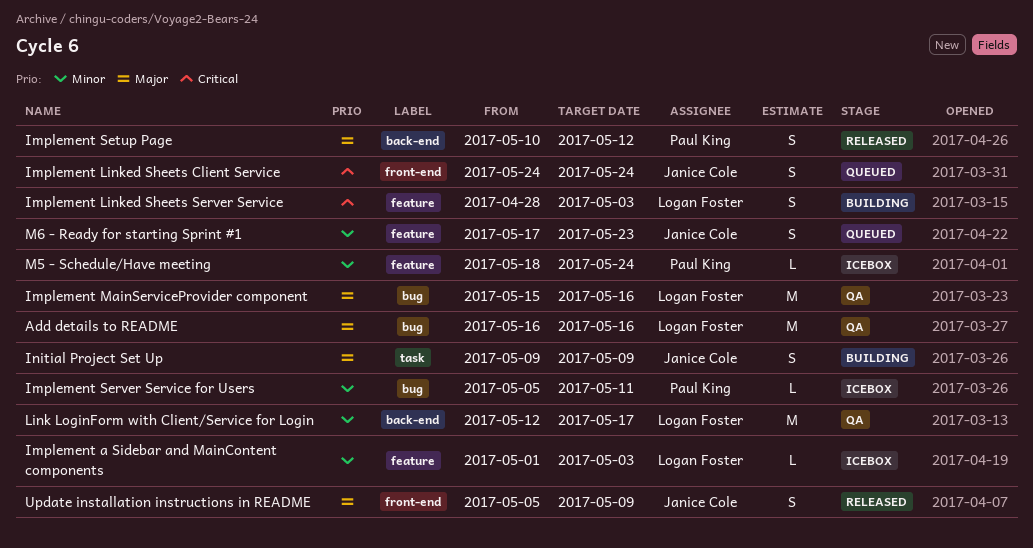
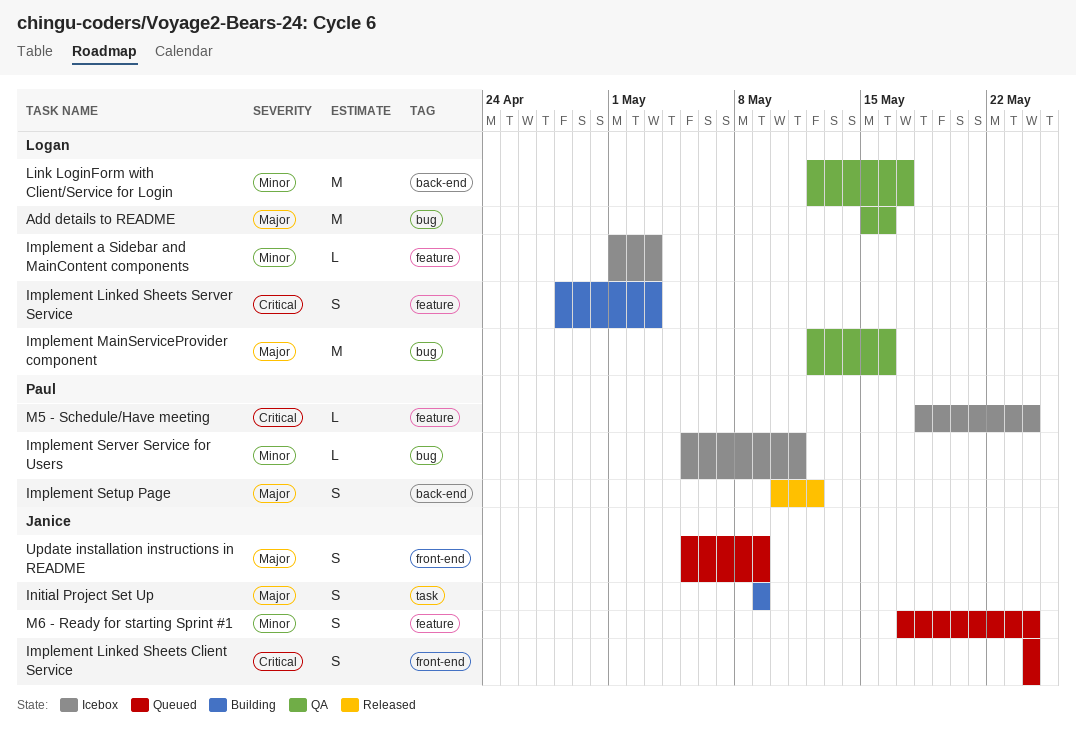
Add details to README, start: May 16 -> May 15
Implement MainServiceProvider component, start: May 15 -> May 12
M5 - Schedule/Have meeting, priority: Minor -> Critical
M6 - Ready for starting Sprint #1, due: May 23 -> May 24
Update installation instructions in README, status: Released -> Queued

